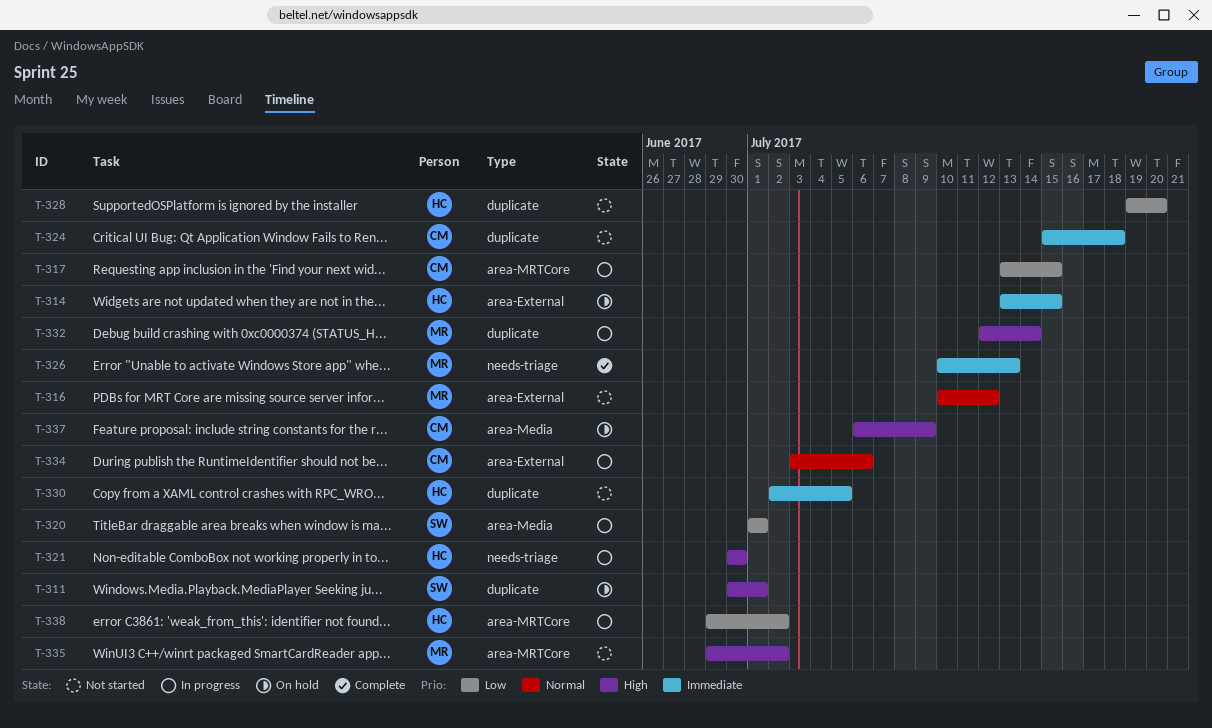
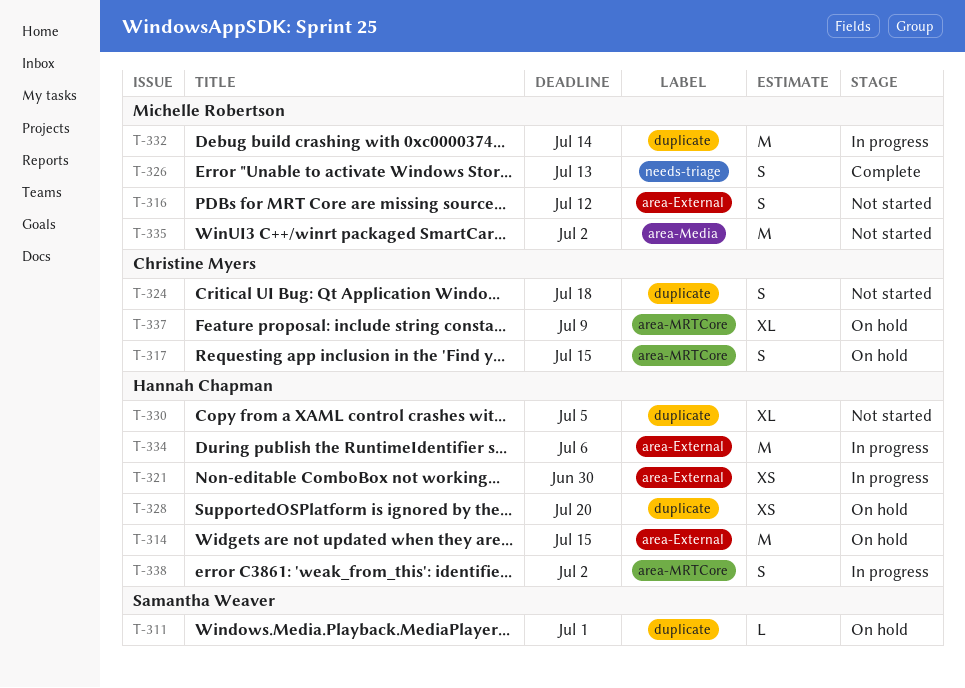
T-317, status: In progress -> On hold
T-320: present -> none
T-321, label: needs-triage -> area-External
T-328, status: Not started -> On hold
T-334, owner: Christine Myers -> Hannah Chapman
T-335, label: area-MRTCore -> area-Media
T-337, label: area-Media -> area-MRTCore

